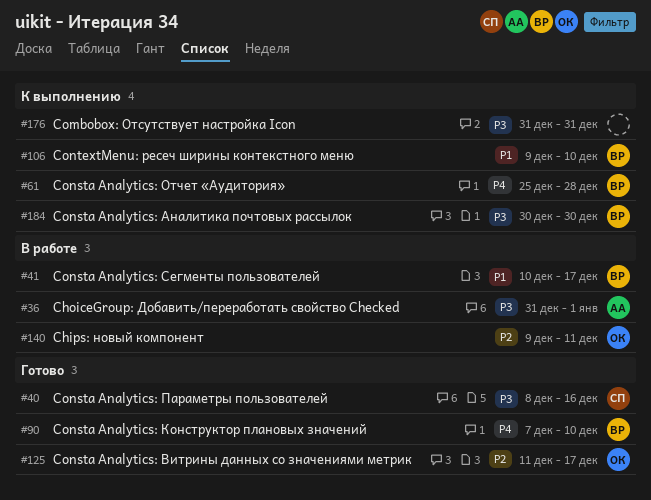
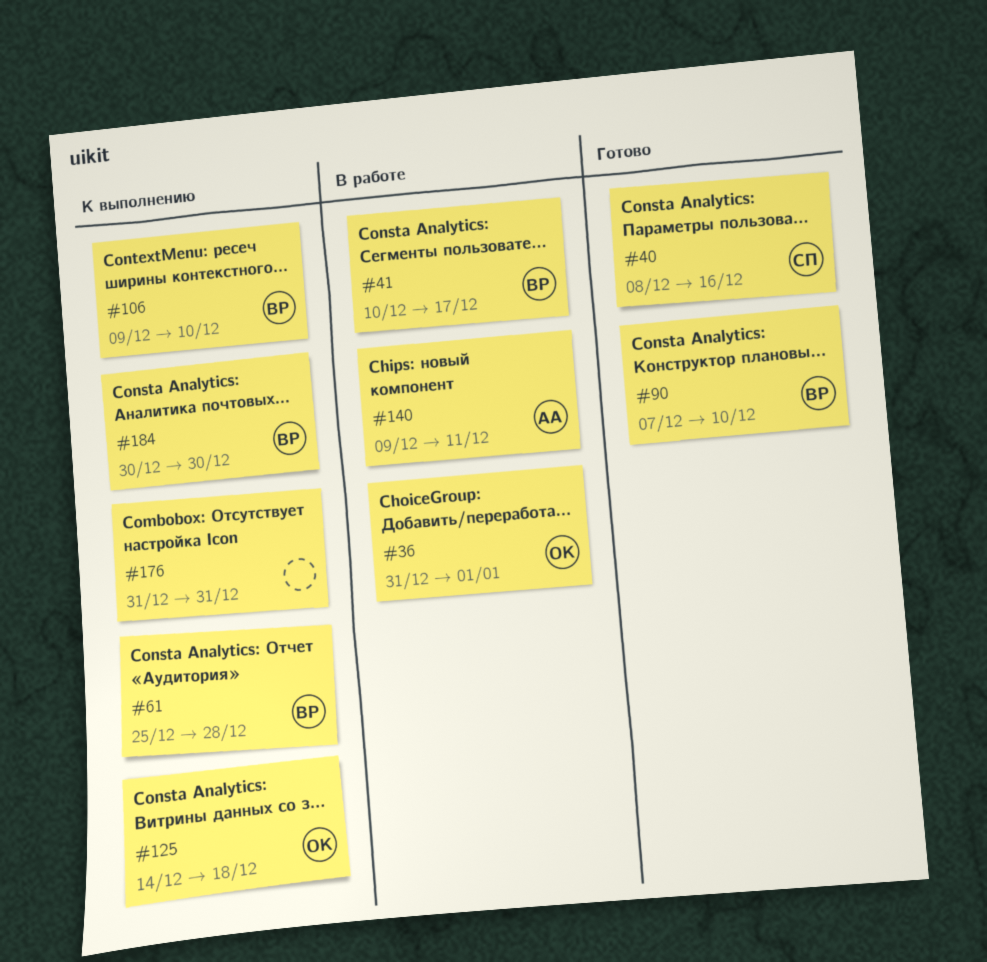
#36, owner: АА -> ОК
#125, status: Готово -> К выполнению
#125, start: Dec 11 -> Dec 14
#125, due: Dec 17 -> Dec 18
#140, owner: ОК -> АА

